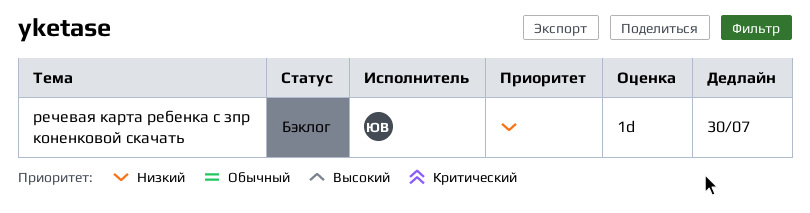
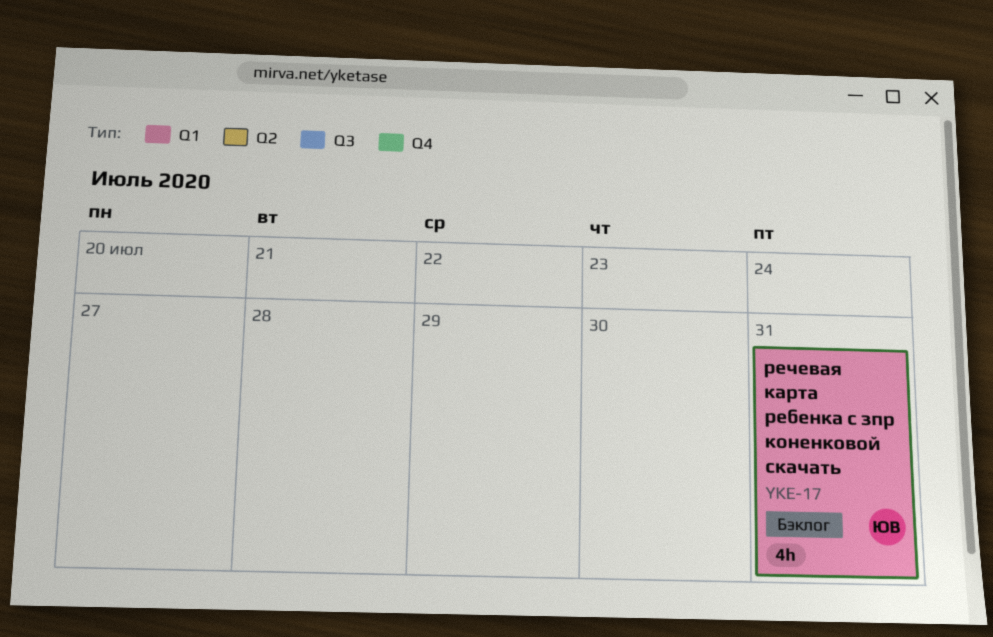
речевая карта ребенка с зпр коненковой скачать, estimate: 1d -> 4h
речевая карта ребенка с зпр коненковой скачать, due: Jul 30 -> Jul 31

